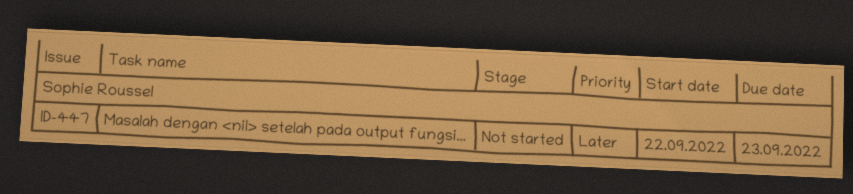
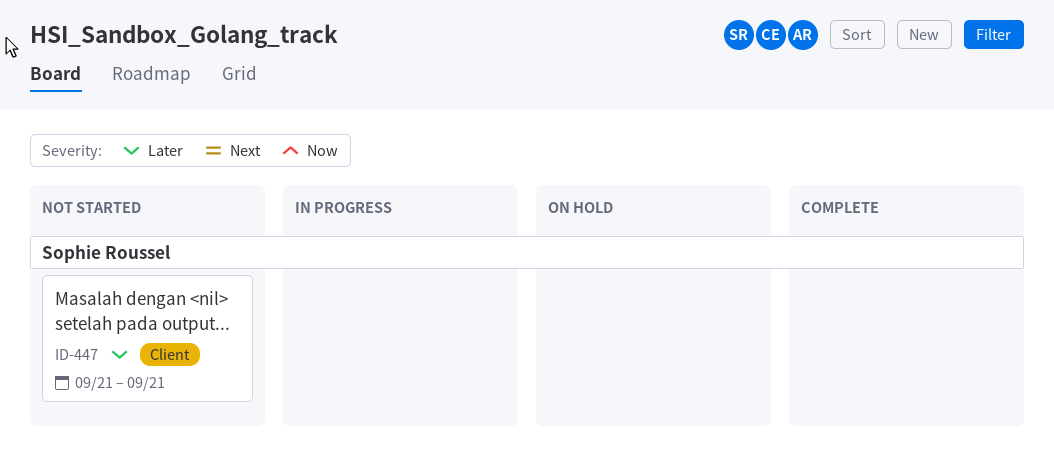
ID-447, start: Sep 22 -> Sep 21
ID-447, due: Sep 23 -> Sep 21

